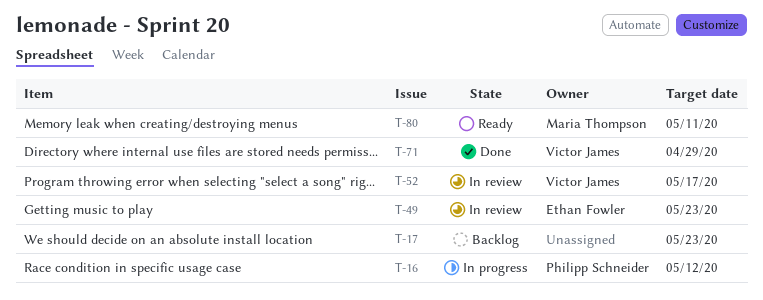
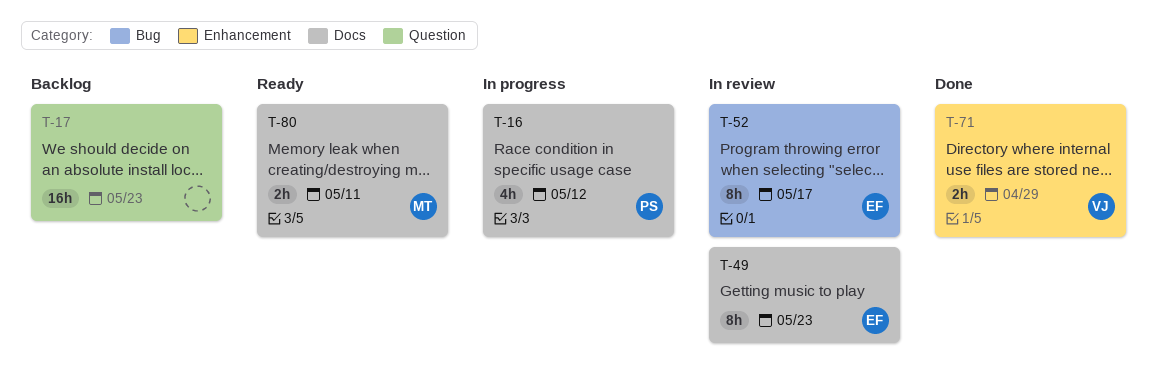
T-52, owner: Victor James -> Ethan Fowler

